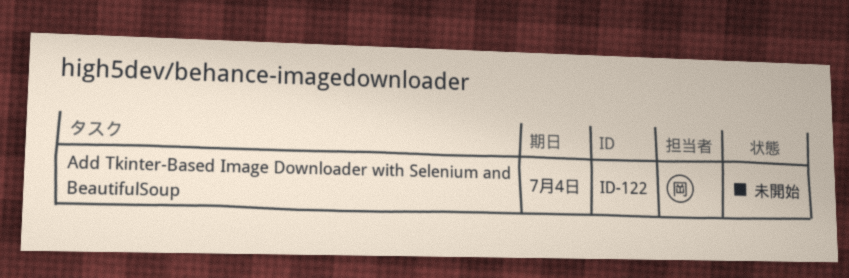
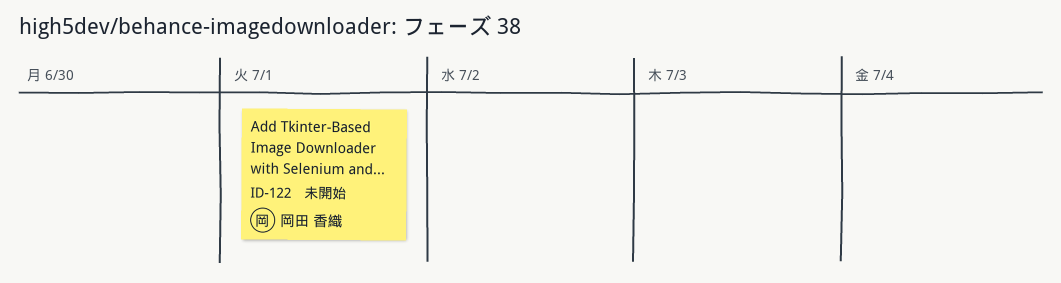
ID-122, due: Jul 4 -> Jul 1

